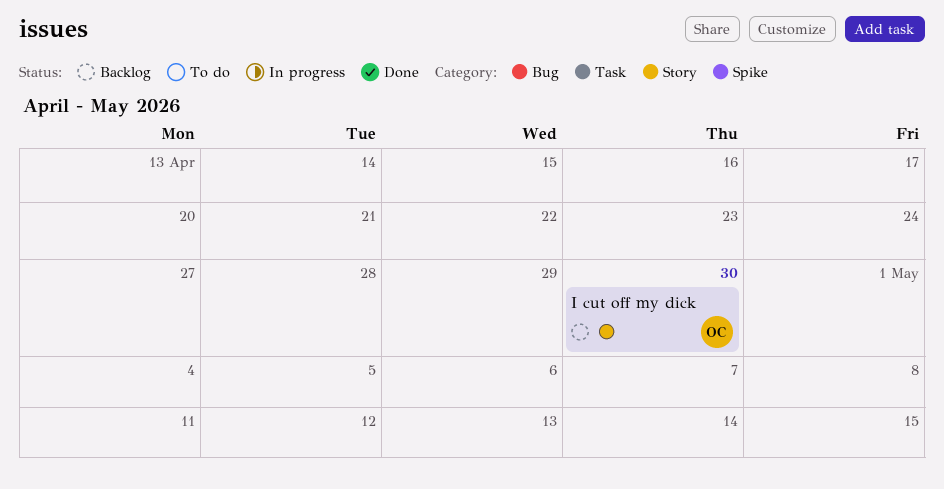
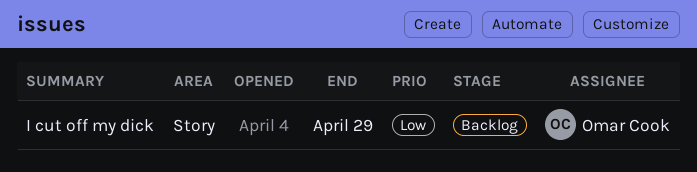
I cut off my dick, due: Apr 30 -> Apr 29

